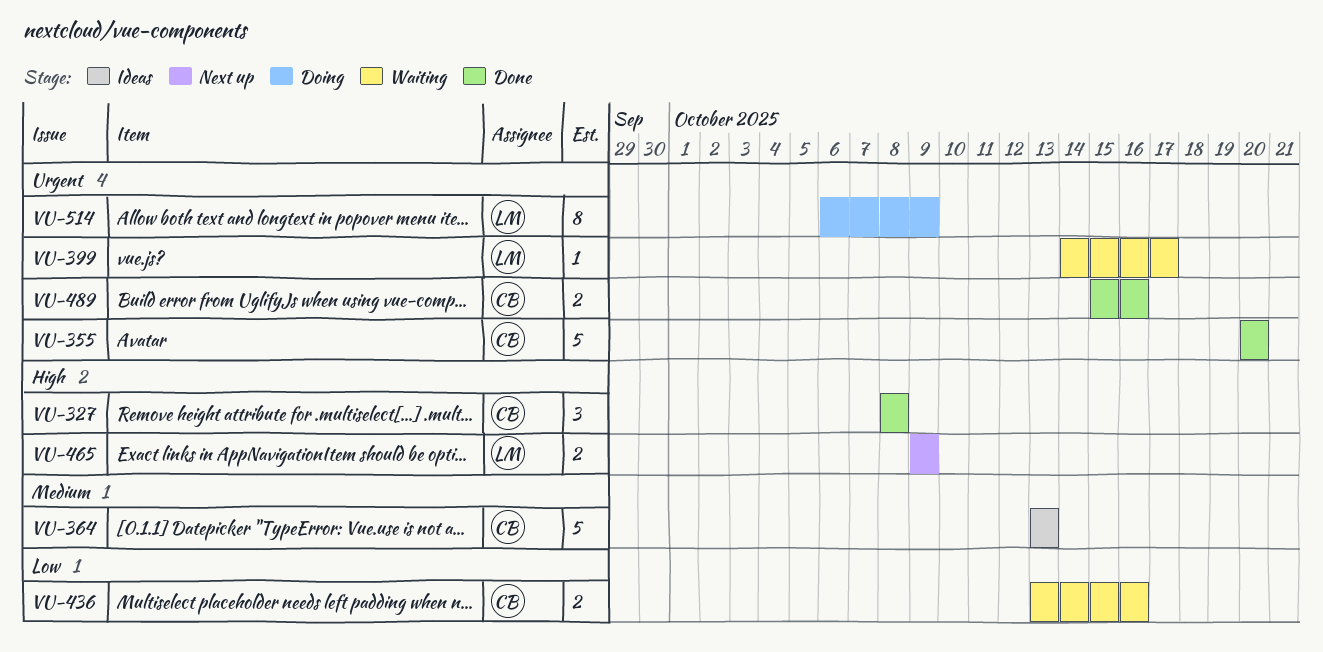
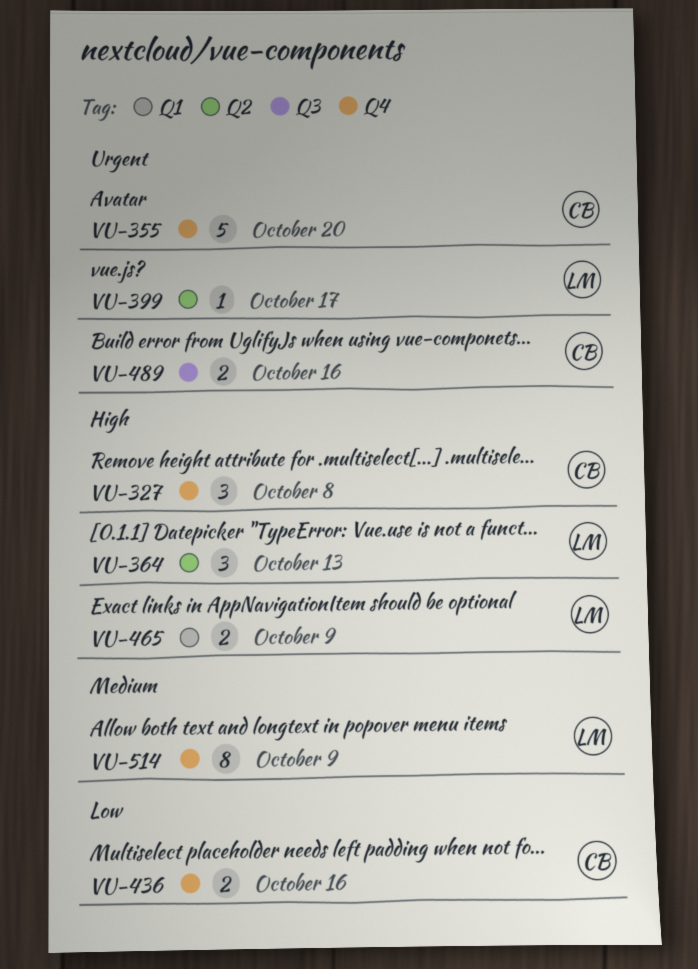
VU-364, owner: CB -> LM
VU-364, priority: Medium -> High
VU-364, estimate: 5 -> 3
VU-514, priority: Urgent -> Medium

